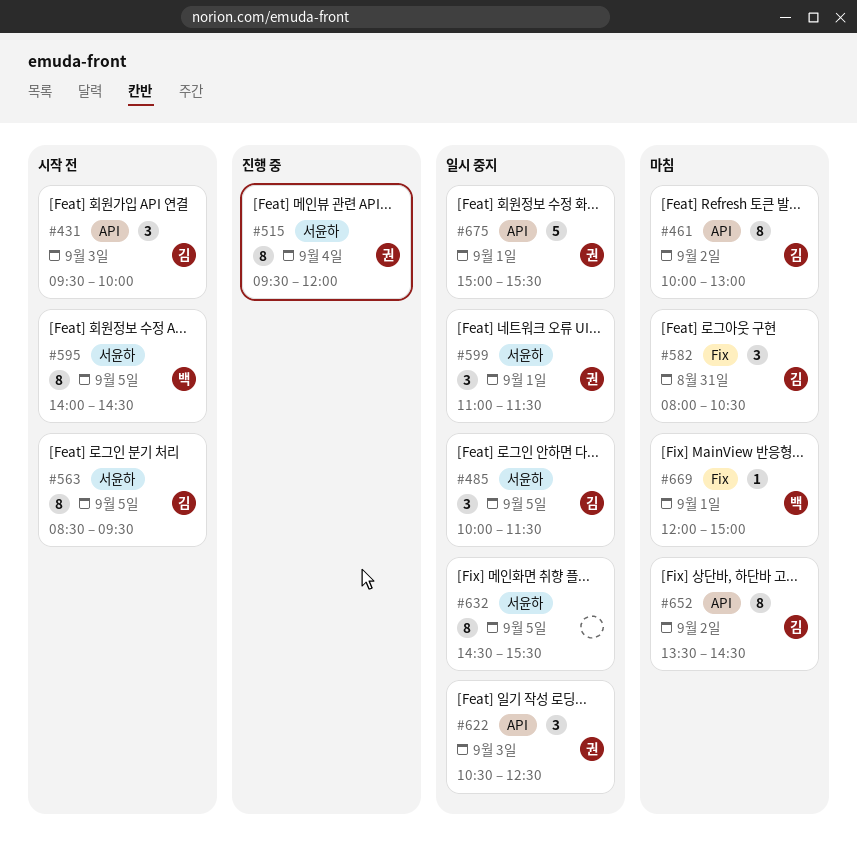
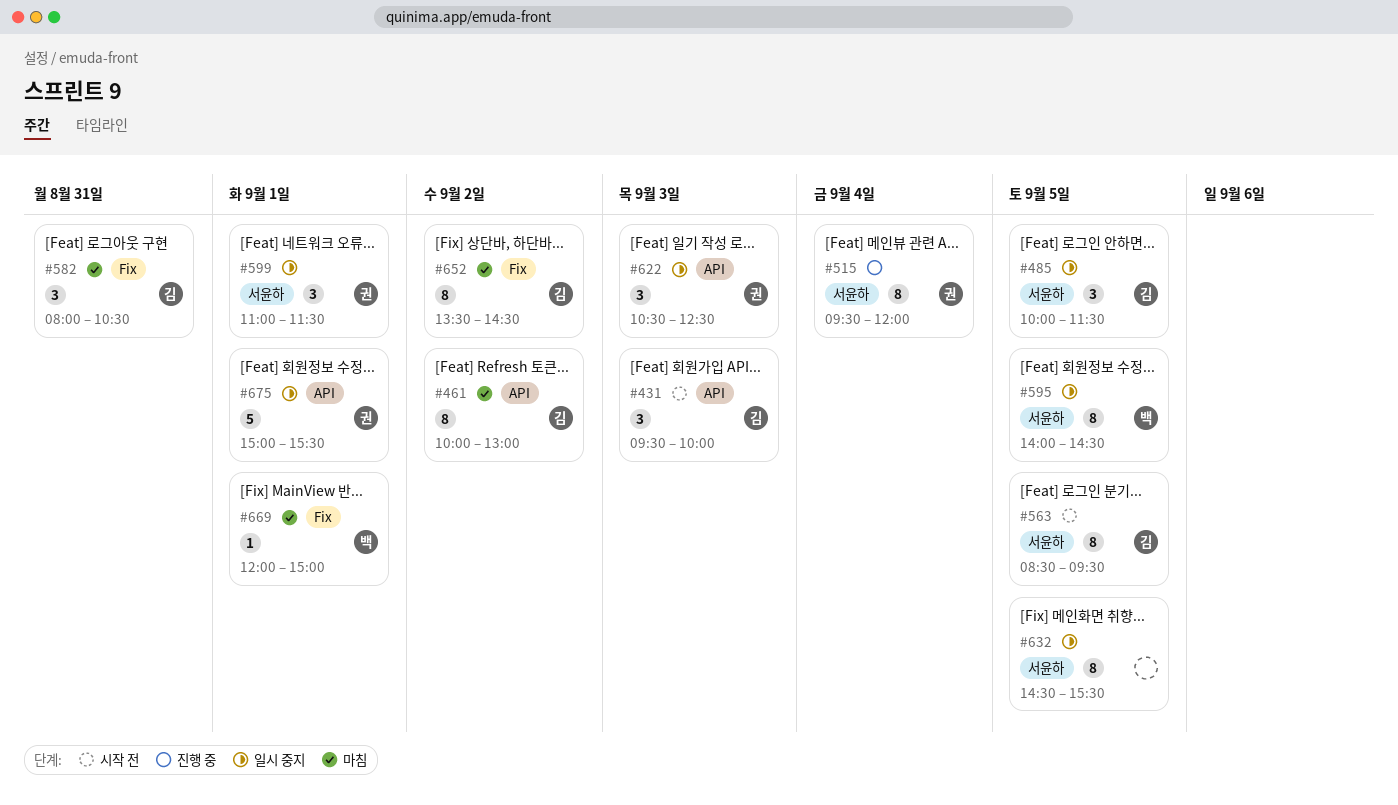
#595, status: 시작 전 -> 일시 중지
#652, label: API -> Fix

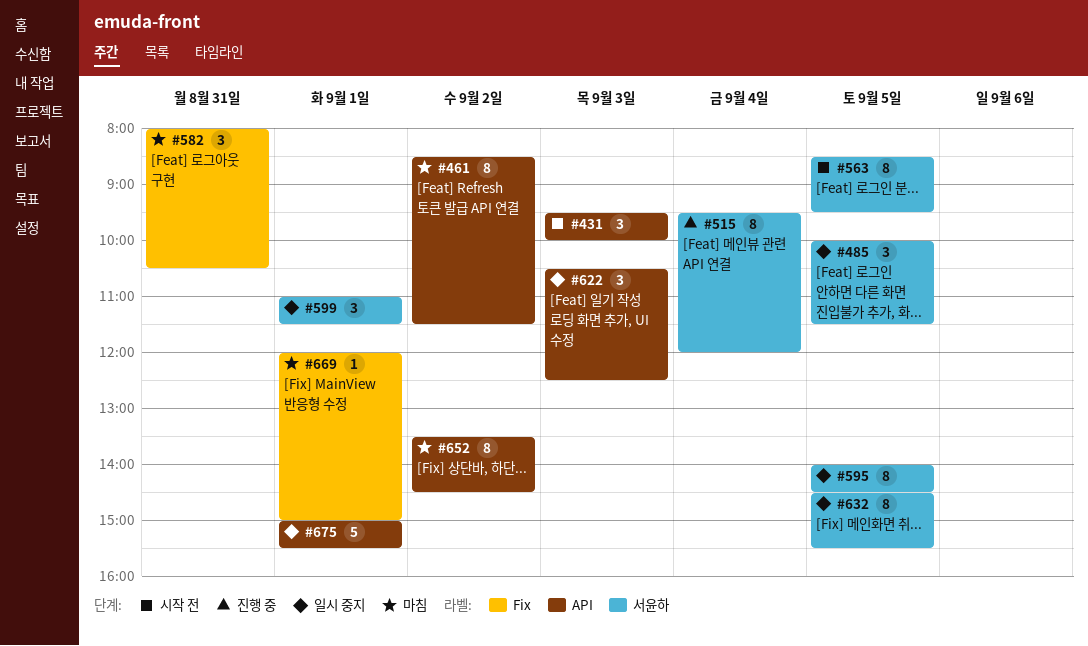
#461, begins: 10:00 -> 08:30
#461, ends: 13:00 -> 11:30
#652, label: Fix -> API

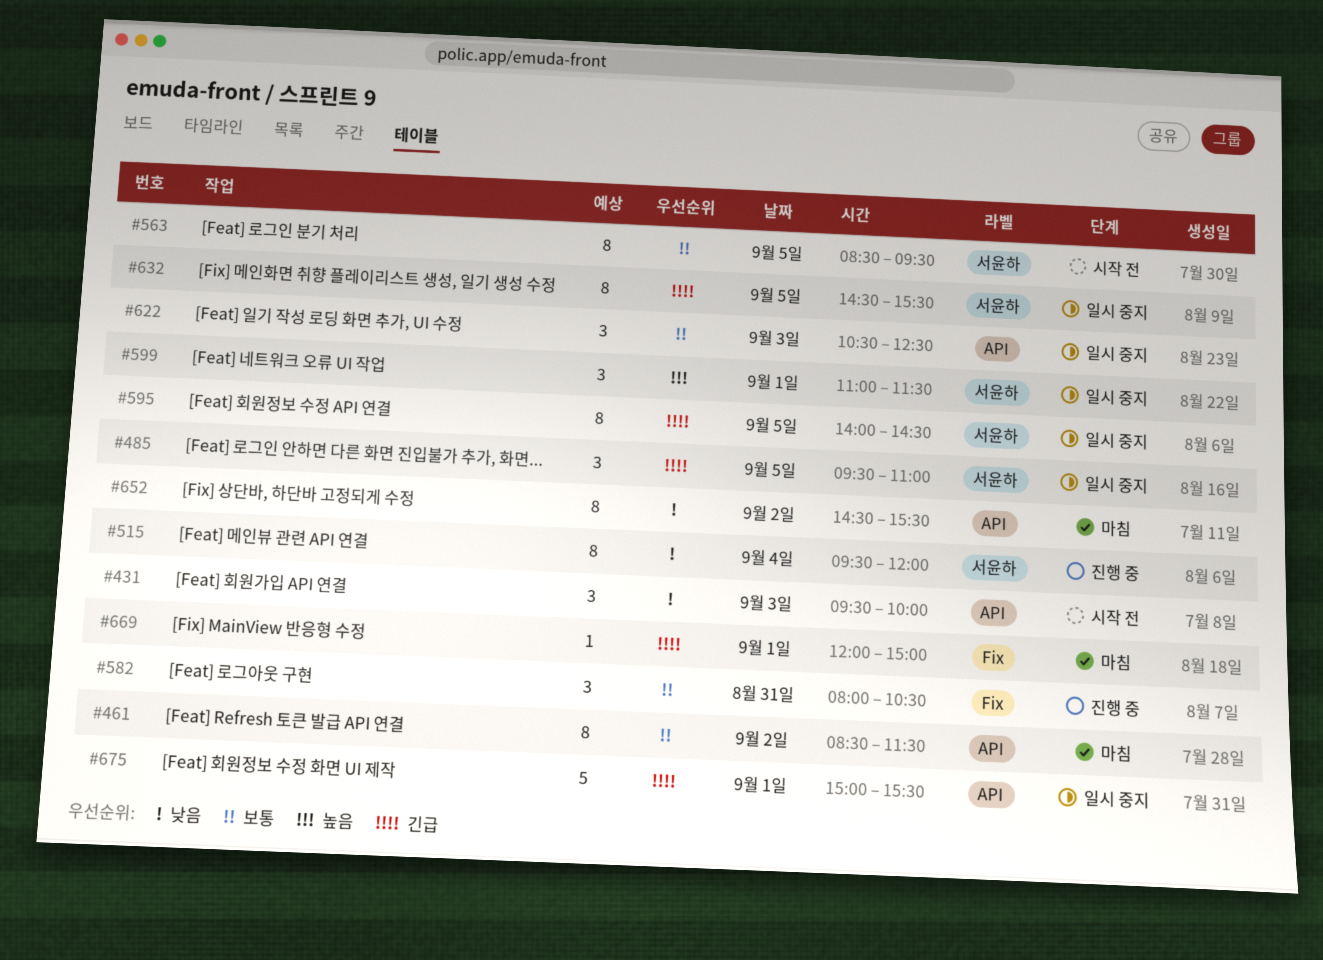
#485, begins: 10:00 -> 09:30
#485, ends: 11:30 -> 11:00
#582, status: 마침 -> 진행 중
#652, begins: 13:30 -> 14:30
#652, ends: 14:30 -> 15:30

